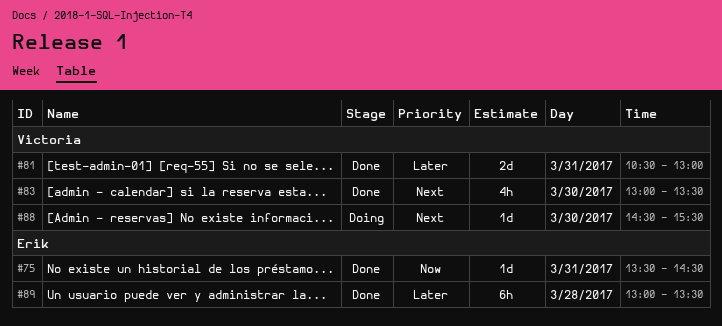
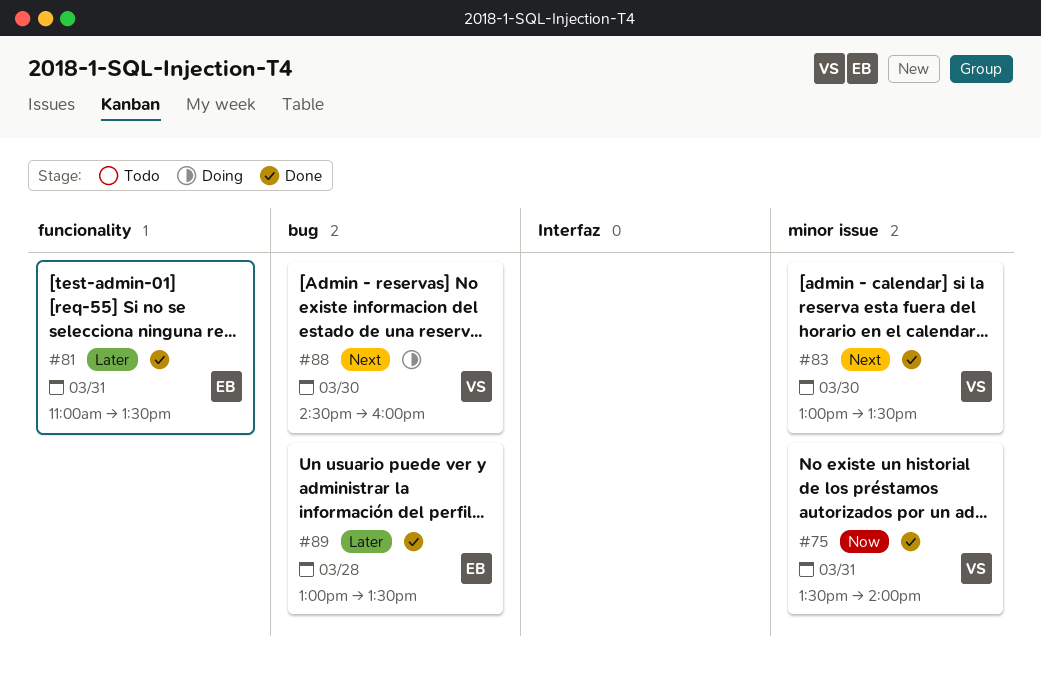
#75, owner: Erik -> Victoria
#75, ends: 14:30 -> 14:00
#81, owner: Victoria -> Erik
#81, begins: 10:30 -> 11:00
#81, ends: 13:00 -> 13:30
#88, ends: 15:30 -> 16:00

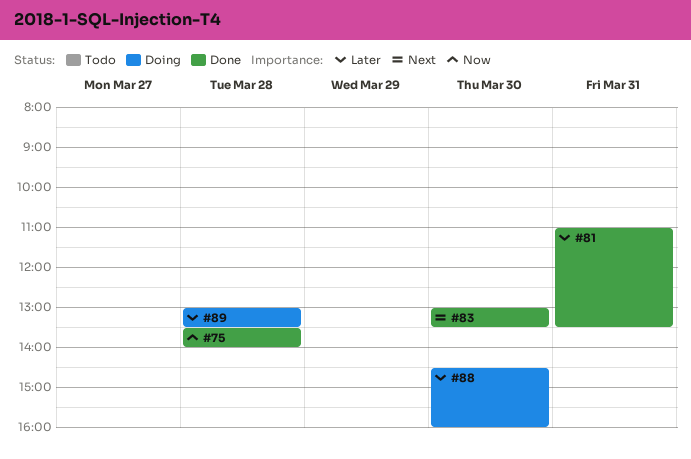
#75, day: Mar 31 -> Mar 28
#88, priority: Next -> Later
#89, status: Done -> Doing

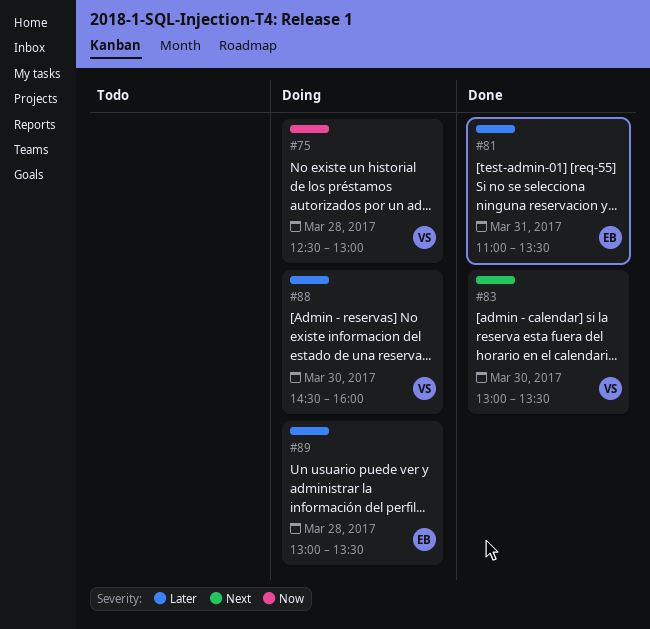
#75, status: Done -> Doing
#75, begins: 13:30 -> 12:30
#75, ends: 14:00 -> 13:00

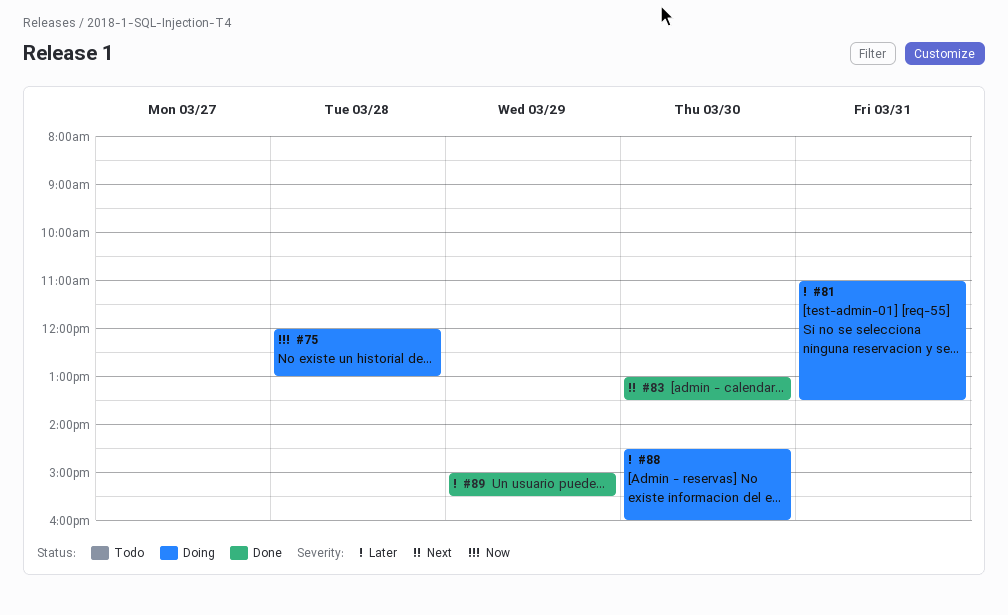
#75, begins: 12:30 -> 12:00
#81, status: Done -> Doing
#89, status: Doing -> Done
#89, day: Mar 28 -> Mar 29
#89, begins: 13:00 -> 15:00
#89, ends: 13:30 -> 15:30

